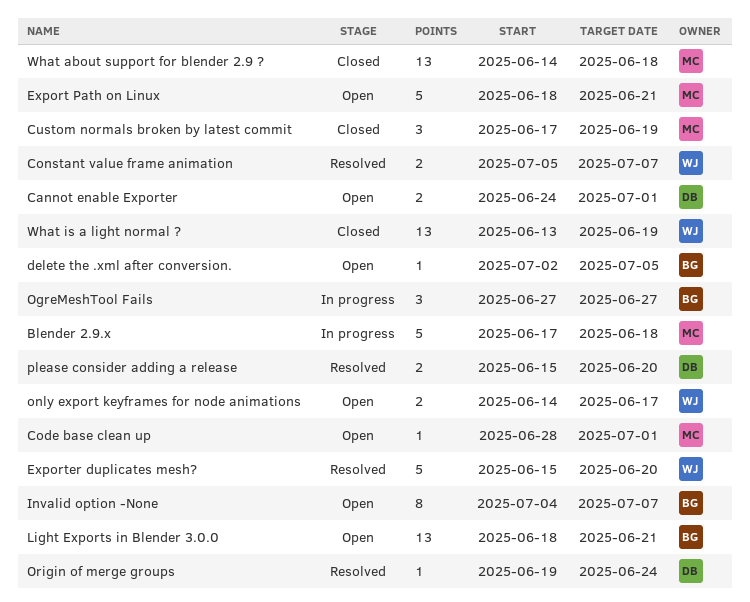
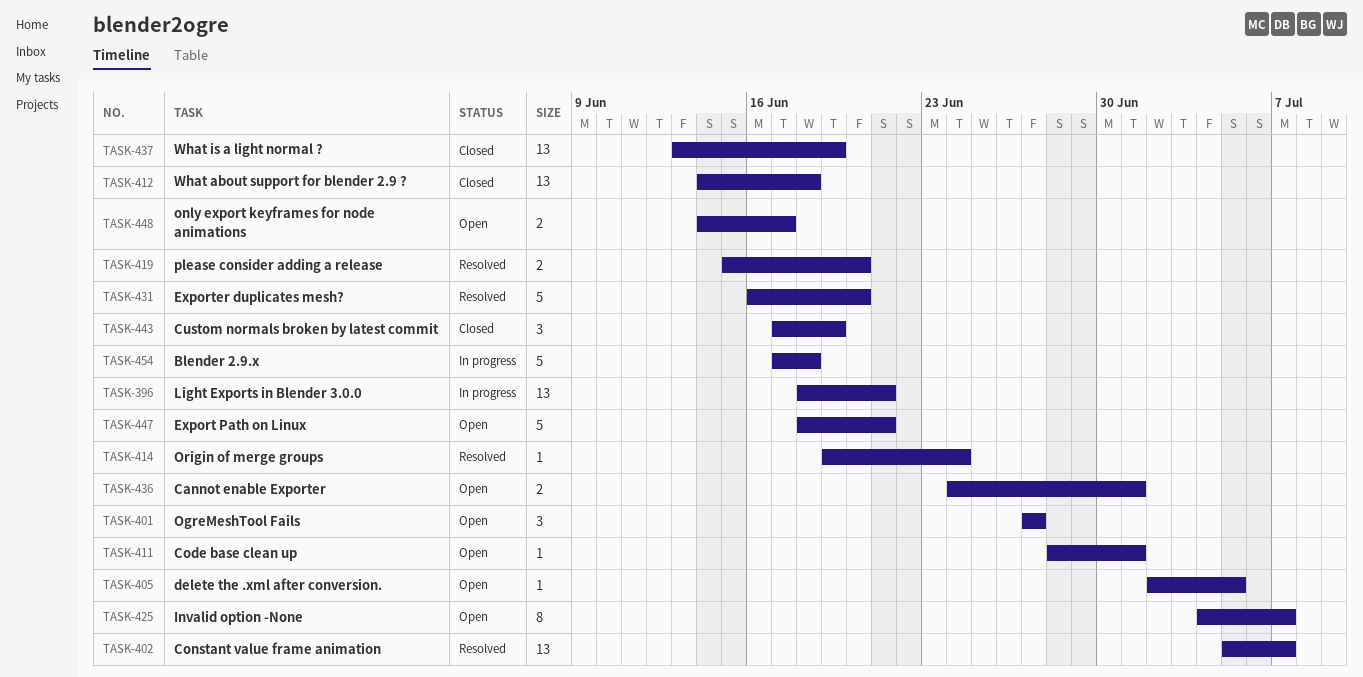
Constant value frame animation, estimate: 2 -> 13
Exporter duplicates mesh?, start: Jun 15 -> Jun 16
Light Exports in Blender 3.0.0, status: Open -> In progress
OgreMeshTool Fails, status: In progress -> Open

